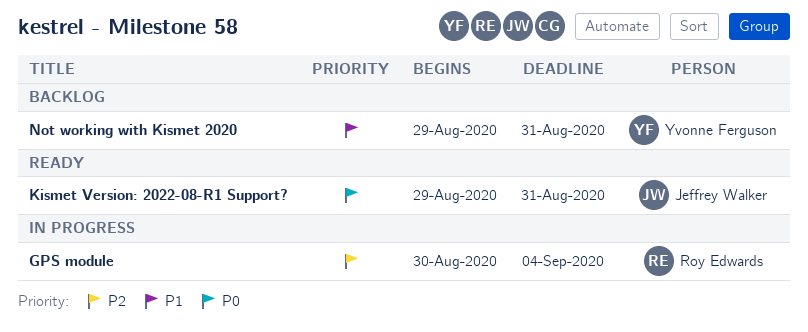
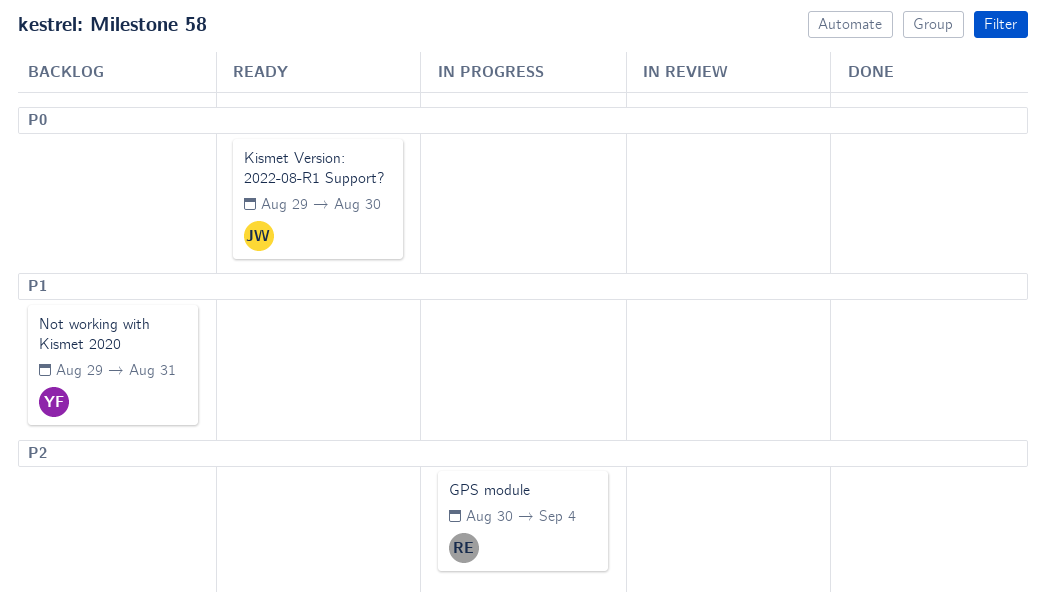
Kismet Version: 2022-08-R1 Support?, due: Aug 31 -> Aug 30

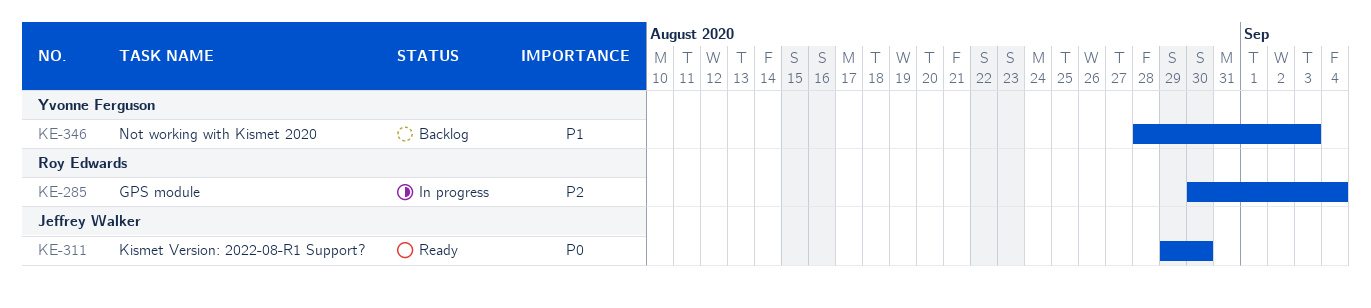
Not working with Kismet 2020, start: Aug 29 -> Aug 28
Not working with Kismet 2020, due: Aug 31 -> Sep 3

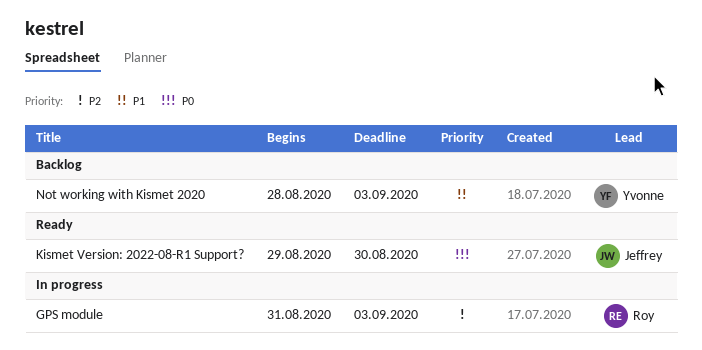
GPS module, start: Aug 30 -> Aug 31
GPS module, due: Sep 4 -> Sep 3

